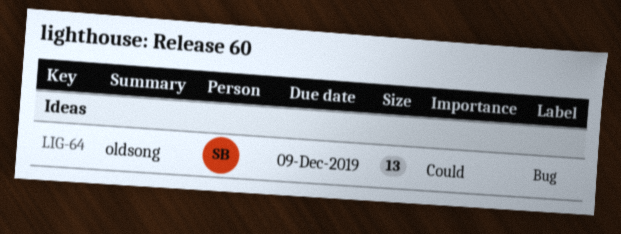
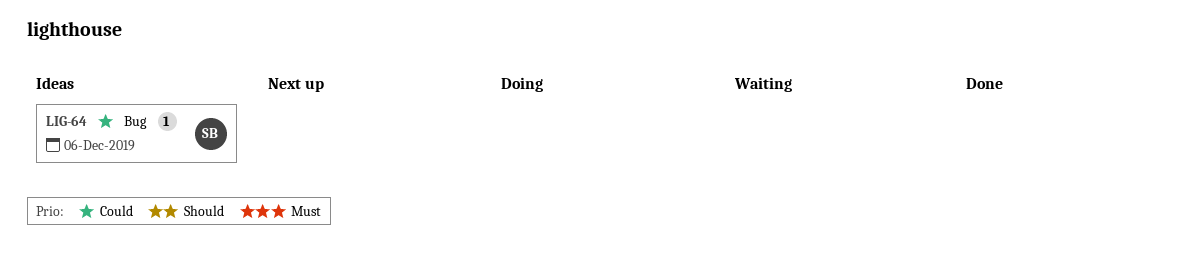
LIG-64, estimate: 13 -> 1
LIG-64, due: Dec 9 -> Dec 6

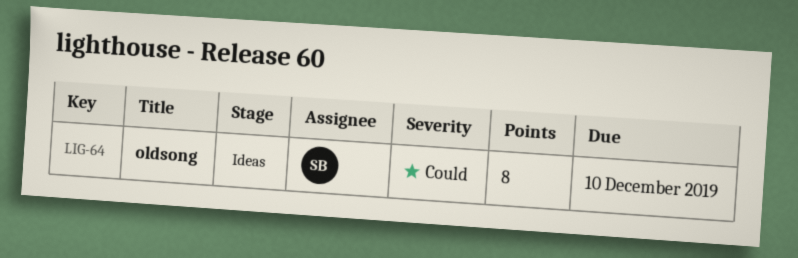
LIG-64, estimate: 1 -> 8
LIG-64, due: Dec 6 -> Dec 10

